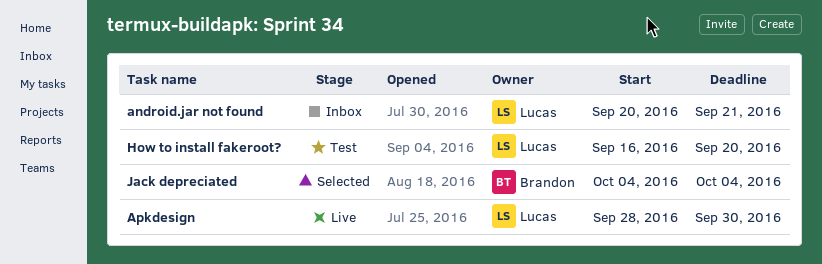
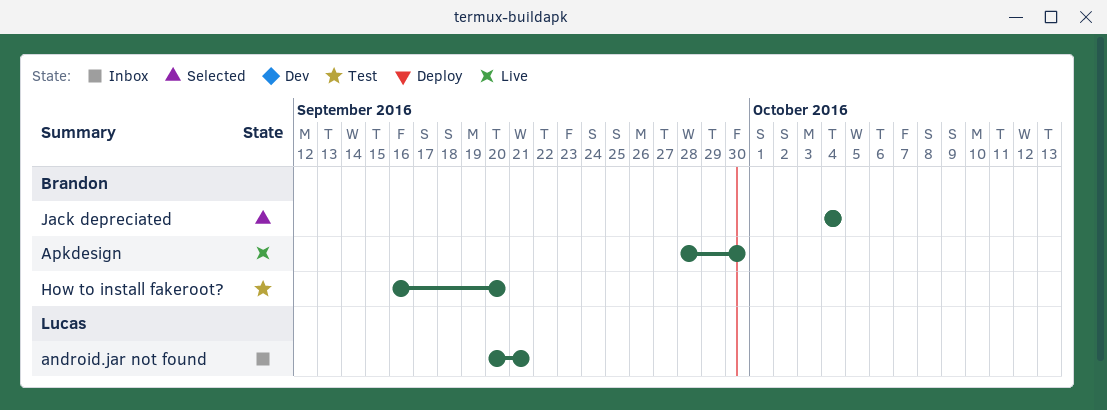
Apkdesign, owner: Lucas -> Brandon
How to install fakeroot?, owner: Lucas -> Brandon

